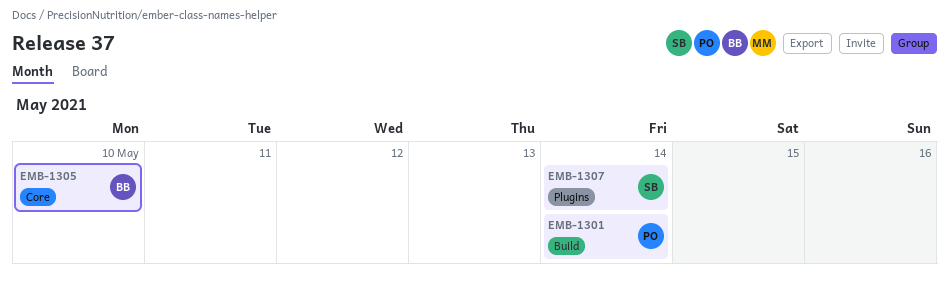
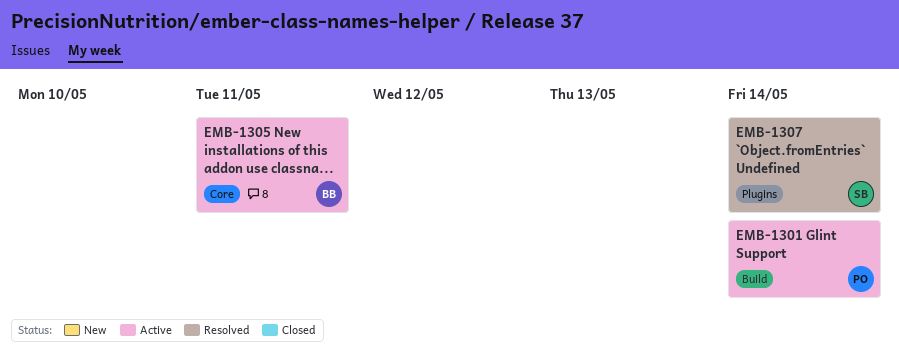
EMB-1305, due: May 10 -> May 11

